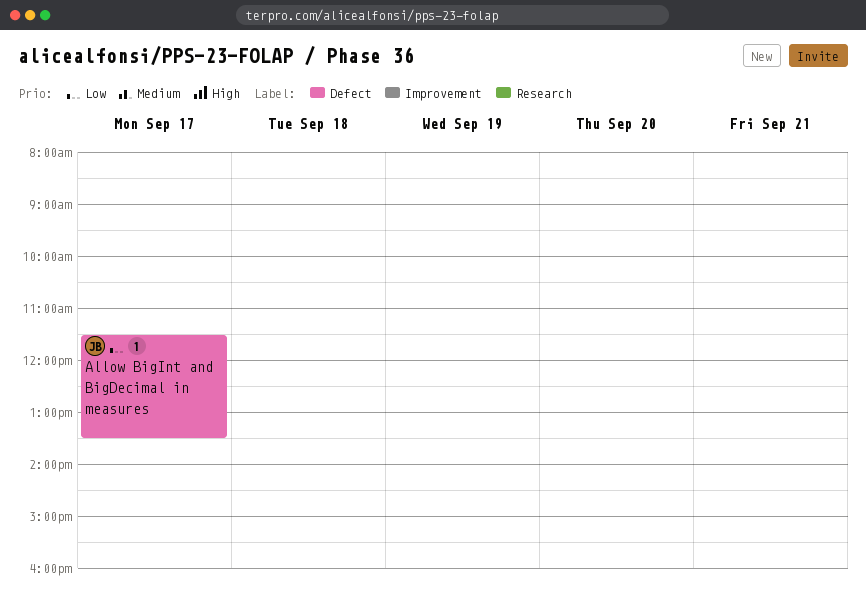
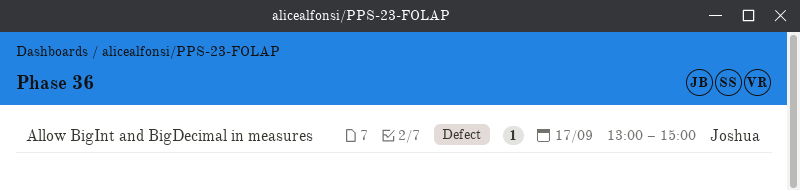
Allow BigInt and BigDecimal in measures, begins: 11:30 -> 13:00
Allow BigInt and BigDecimal in measures, ends: 13:30 -> 15:00

